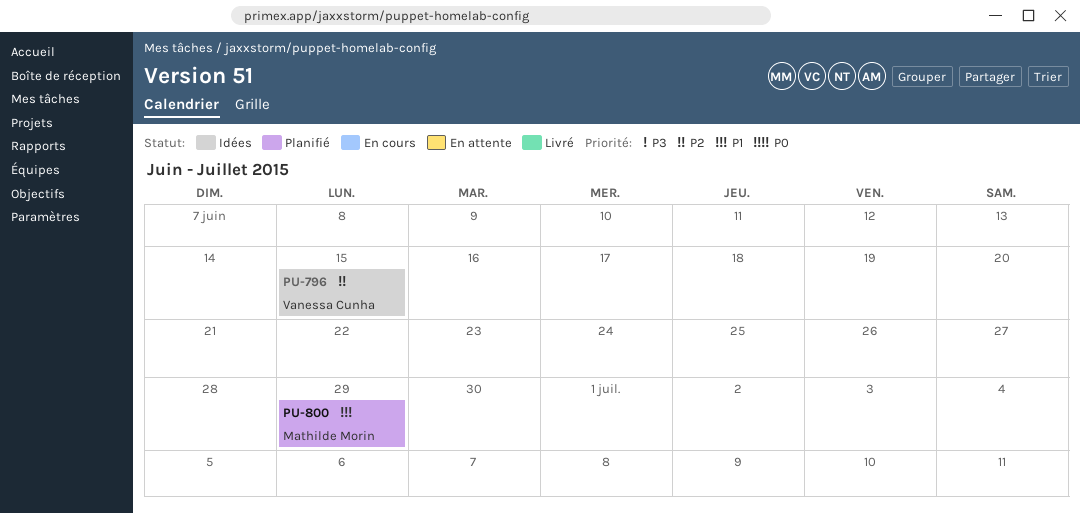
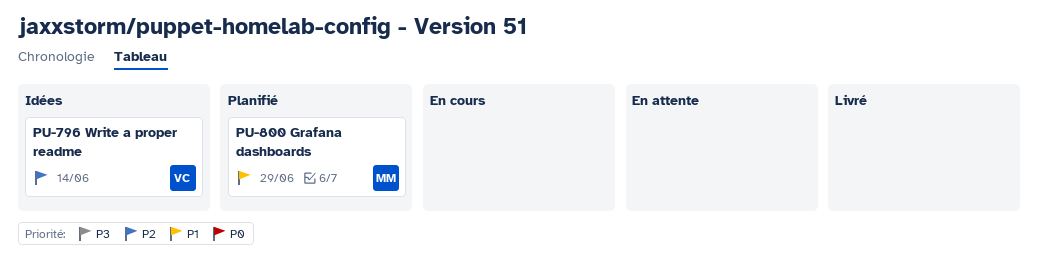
PU-796, due: Jun 15 -> Jun 14

